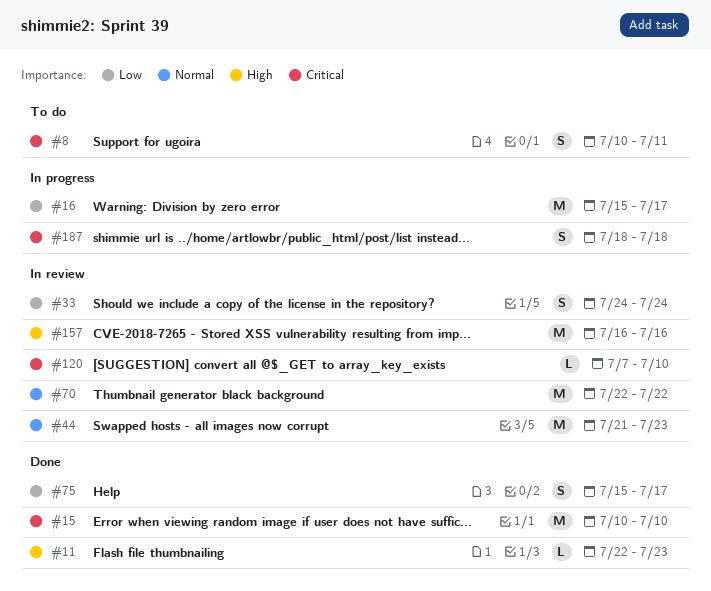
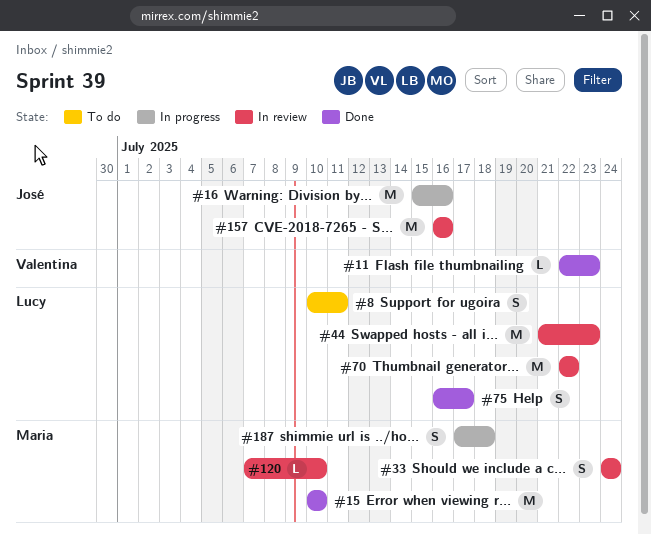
#16, due: Jul 17 -> Jul 16
#75, start: Jul 15 -> Jul 16
#187, start: Jul 18 -> Jul 17

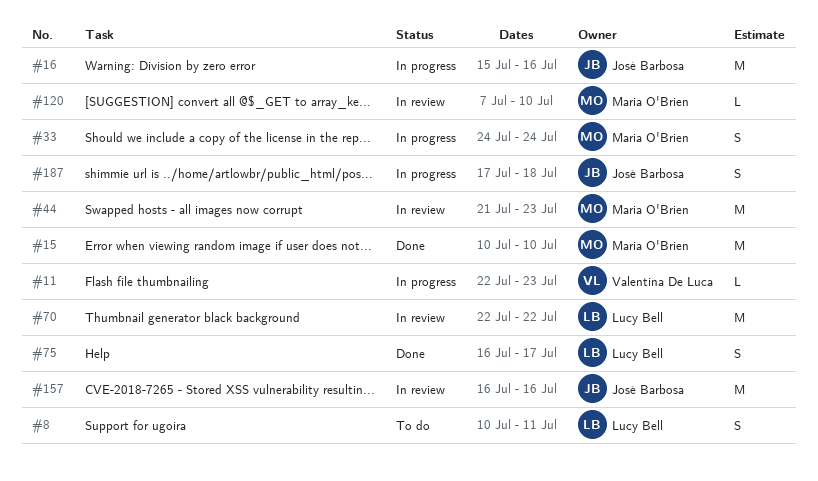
#11, status: Done -> In progress
#33, status: In review -> In progress
#44, owner: Lucy Bell -> Maria O'Brien
#187, owner: Maria O'Brien -> José Barbosa

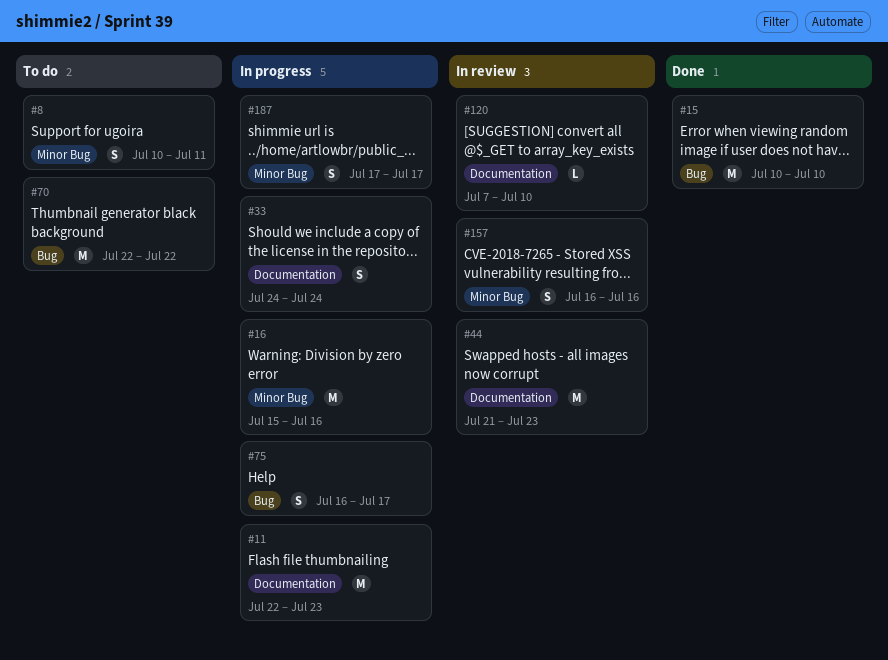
#11, estimate: L -> M
#70, status: In review -> To do
#75, status: Done -> In progress
#157, estimate: M -> S
#187, due: Jul 18 -> Jul 17

